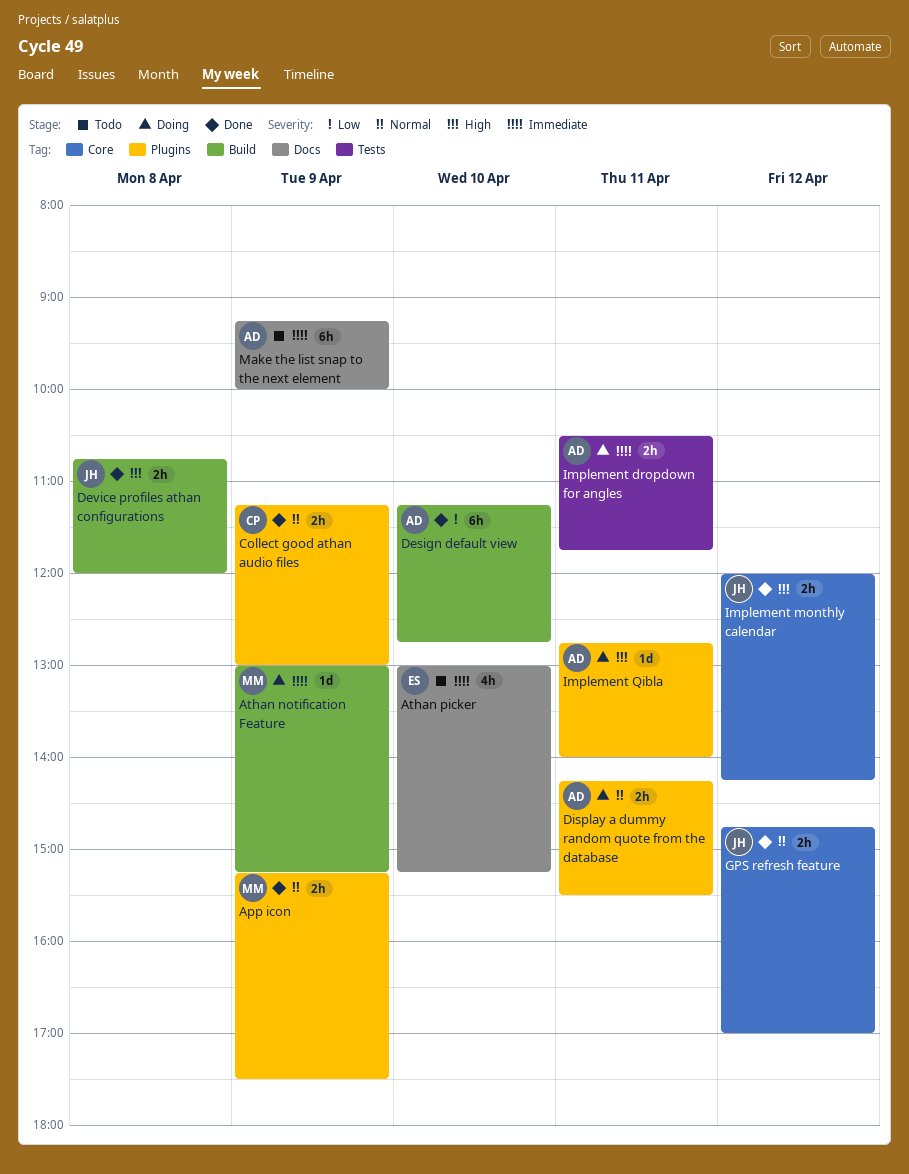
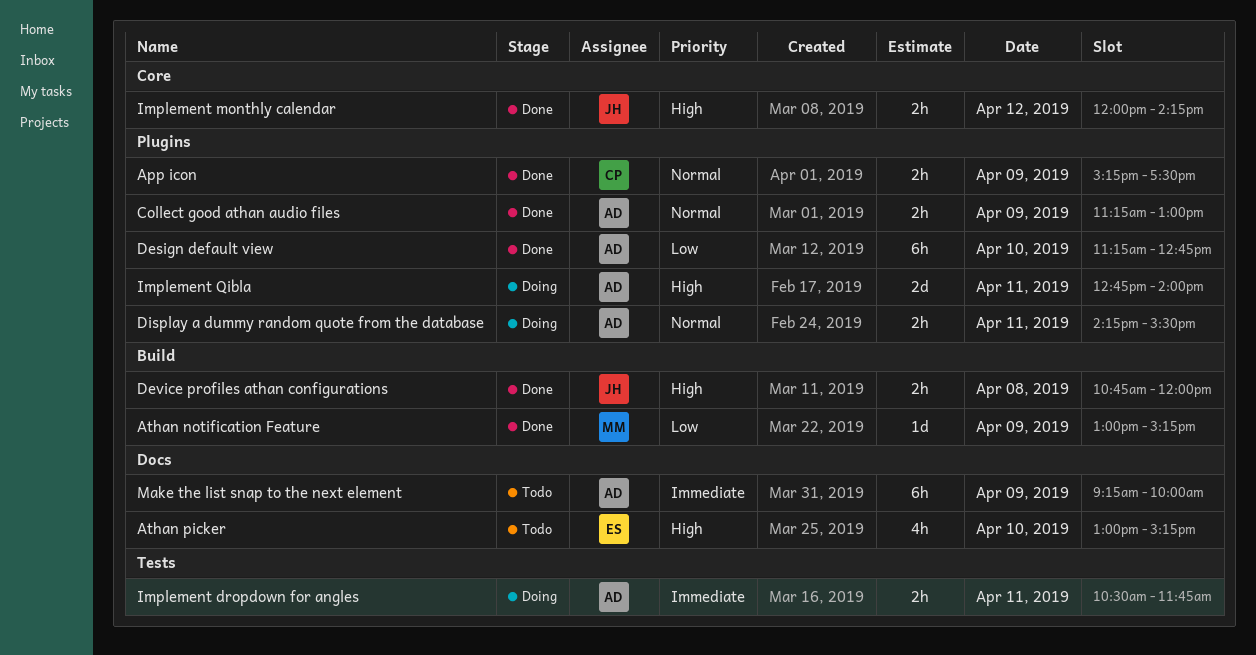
App icon, owner: MM -> CP
Athan notification Feature, status: Doing -> Done
Athan notification Feature, priority: Immediate -> Low
Athan picker, priority: Immediate -> High
Collect good athan audio files, owner: CP -> AD
Design default view, label: Build -> Plugins
GPS refresh feature: present -> none
Implement Qibla, estimate: 1d -> 2d

